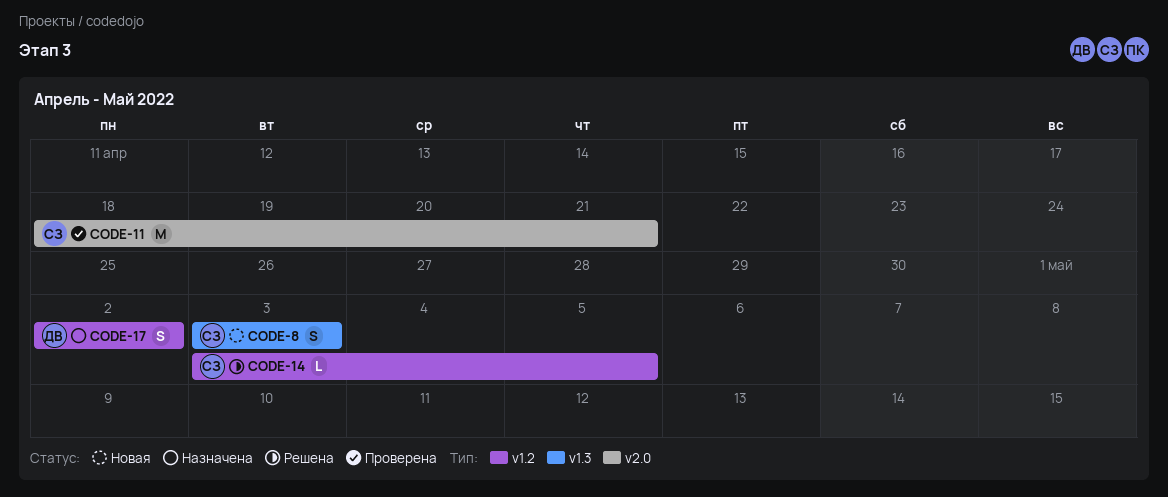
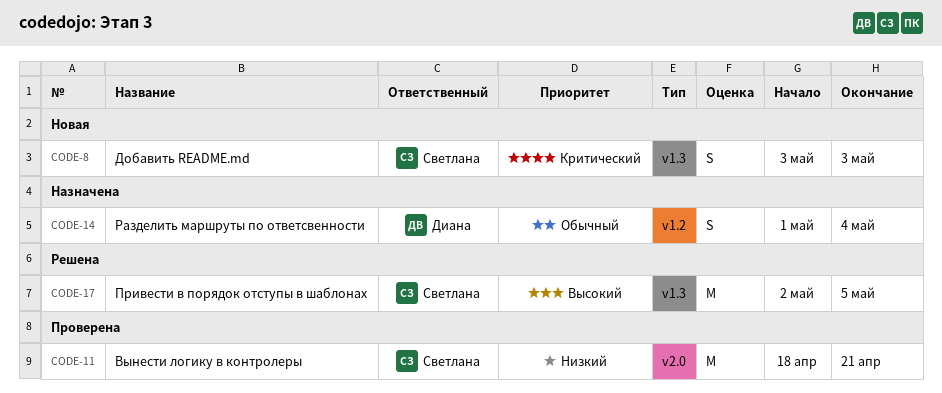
CODE-14, status: Решена -> Назначена
CODE-14, owner: Светлана -> Диана
CODE-14, estimate: L -> S
CODE-14, start: May 3 -> May 1
CODE-14, due: May 5 -> May 4
CODE-17, status: Назначена -> Решена
CODE-17, owner: Диана -> Светлана
CODE-17, label: v1.2 -> v1.3
CODE-17, estimate: S -> M
CODE-17, due: May 2 -> May 5

